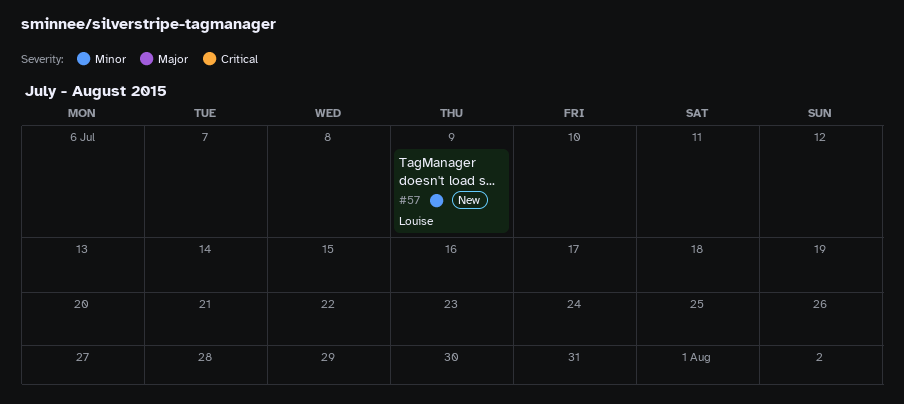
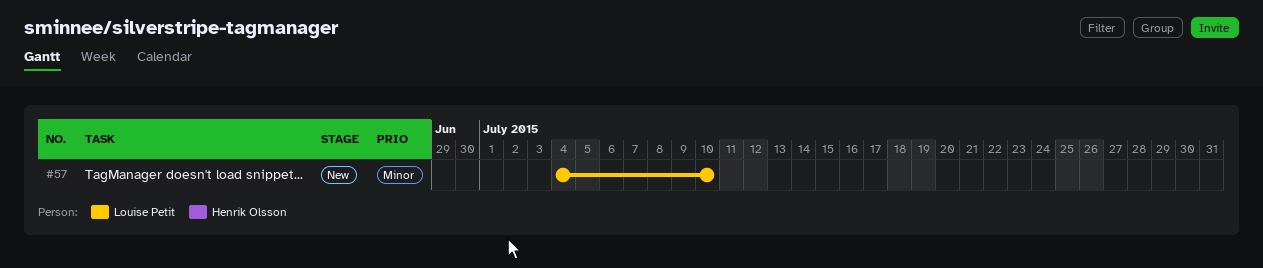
#57, due: Jul 9 -> Jul 10

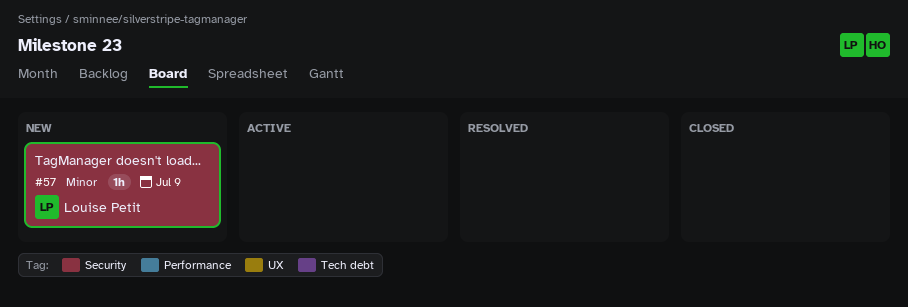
#57, due: Jul 10 -> Jul 9

